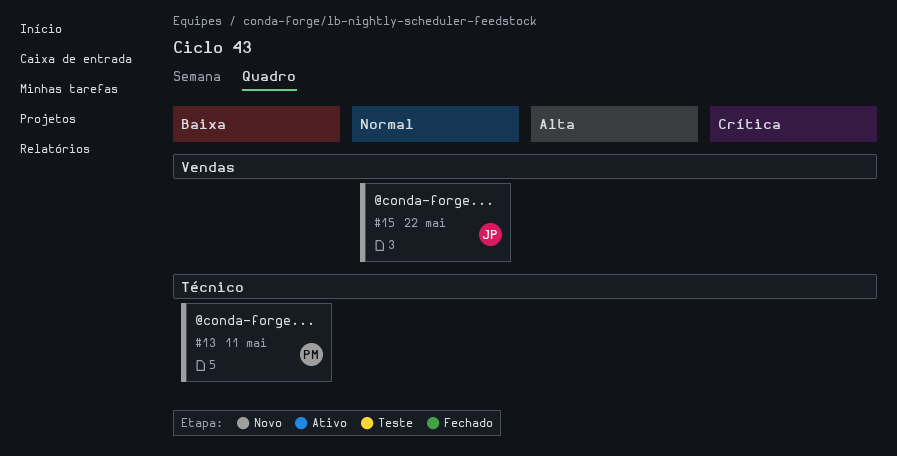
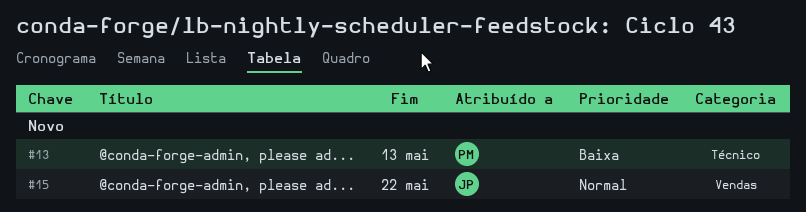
#13, due: May 11 -> May 13

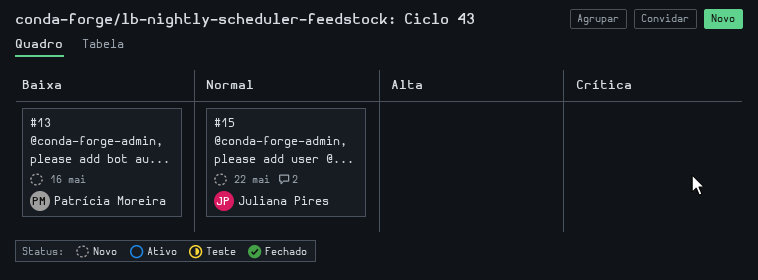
#13, due: May 13 -> May 16

